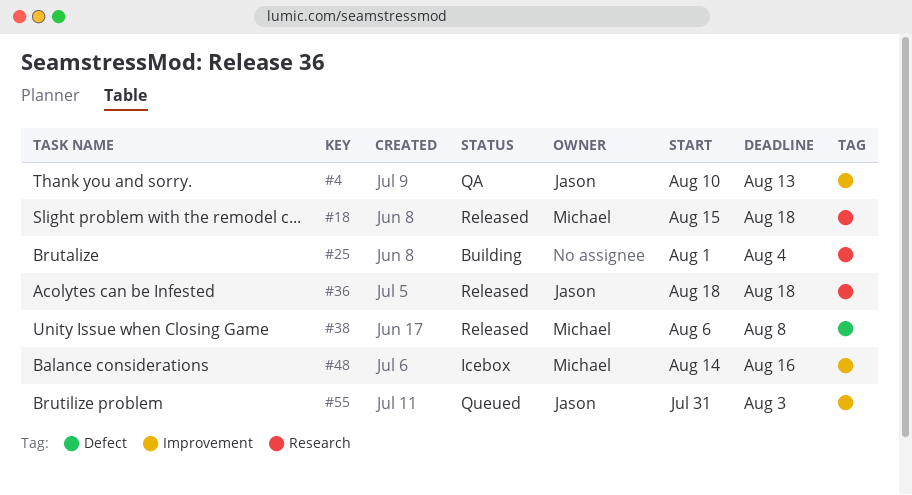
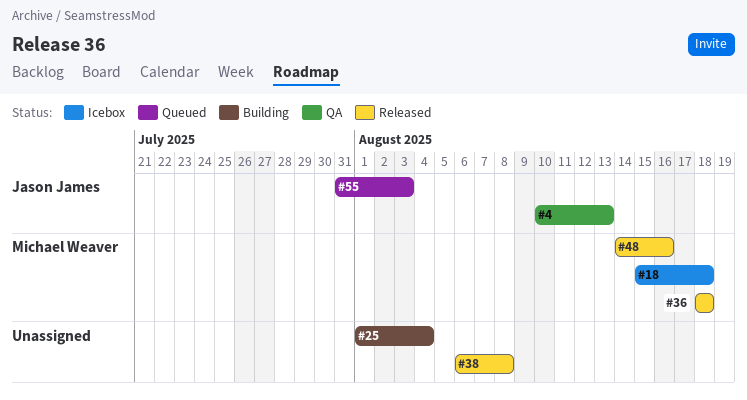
#18, status: Released -> Icebox
#36, owner: Jason James -> Michael Weaver
#38, owner: Michael Weaver -> none
#48, status: Icebox -> Released

